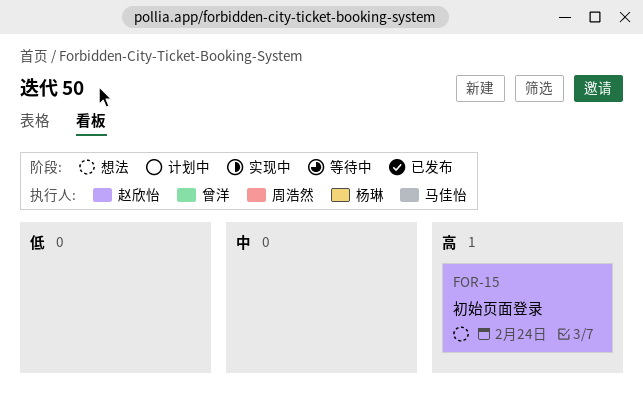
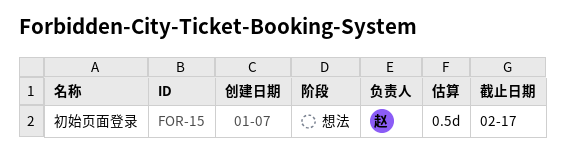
FOR-15, due: Feb 24 -> Feb 17

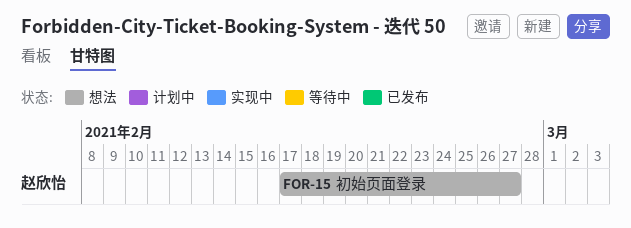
FOR-15, due: Feb 17 -> Feb 27

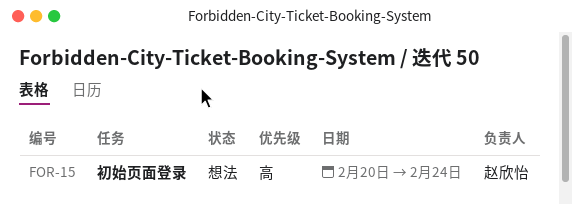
FOR-15, start: Feb 17 -> Feb 20
FOR-15, due: Feb 27 -> Feb 24

